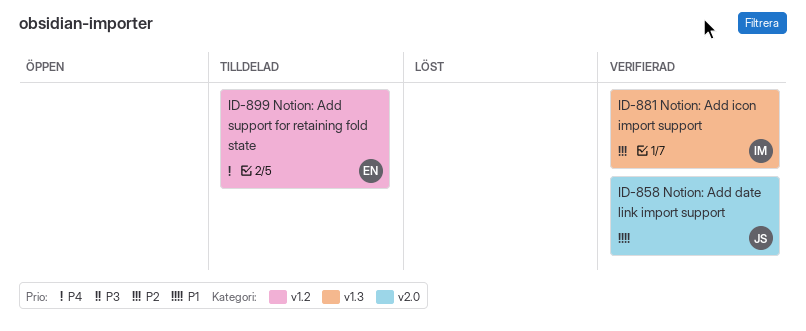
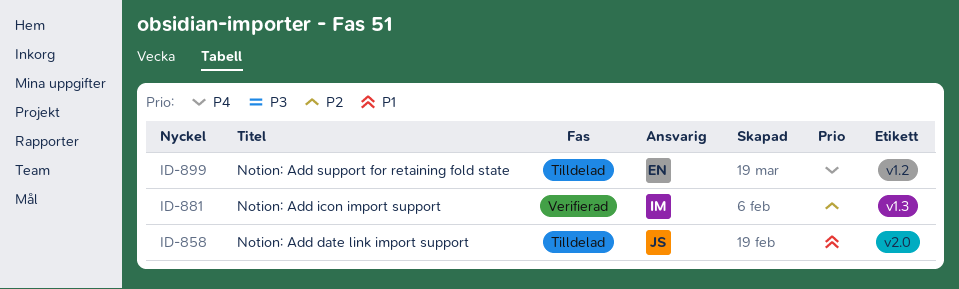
ID-858, status: Verifierad -> Tilldelad

